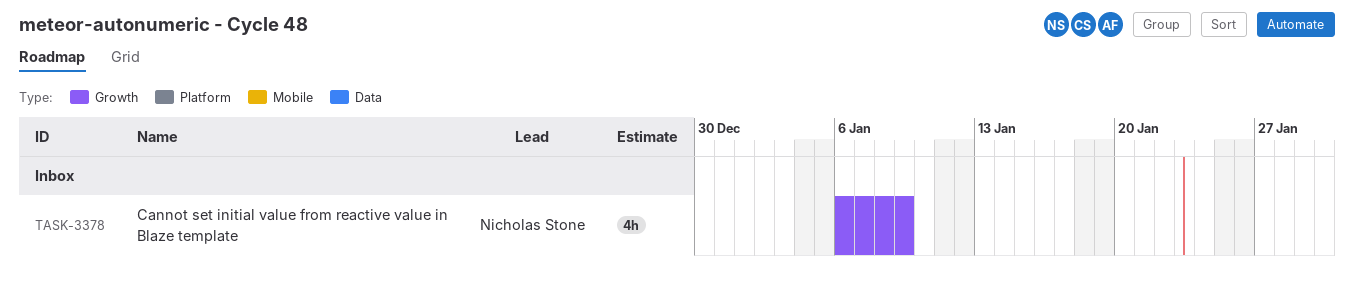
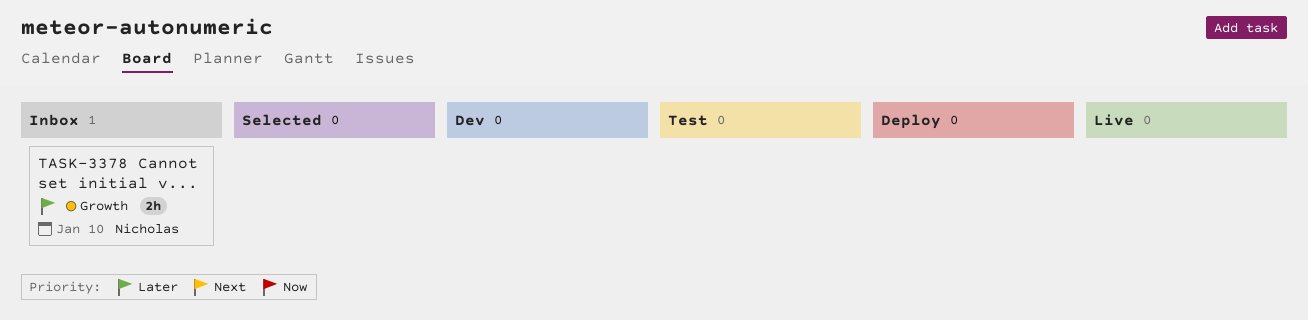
TASK-3378, estimate: 4h -> 2h
TASK-3378, due: Jan 9 -> Jan 10

